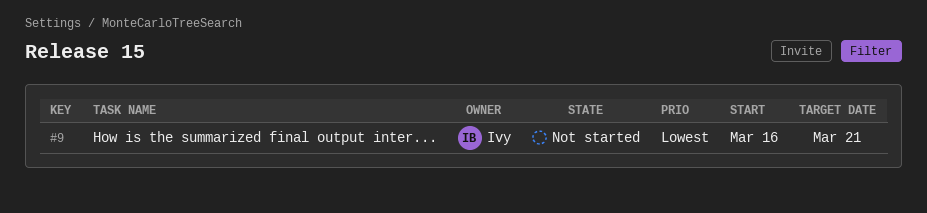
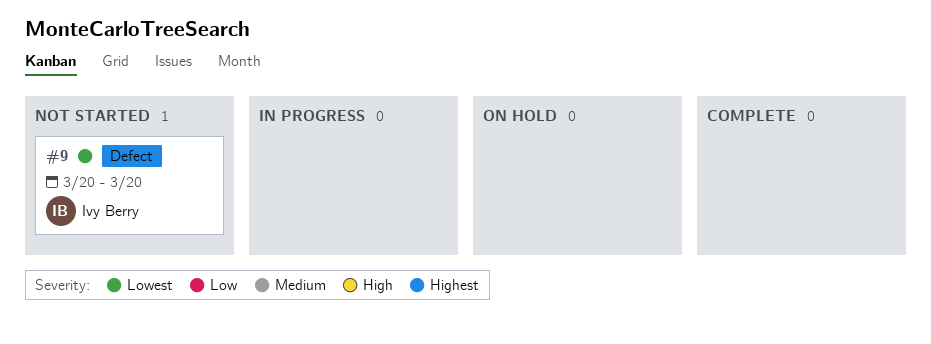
#9, start: Mar 16 -> Mar 20
#9, due: Mar 21 -> Mar 20

